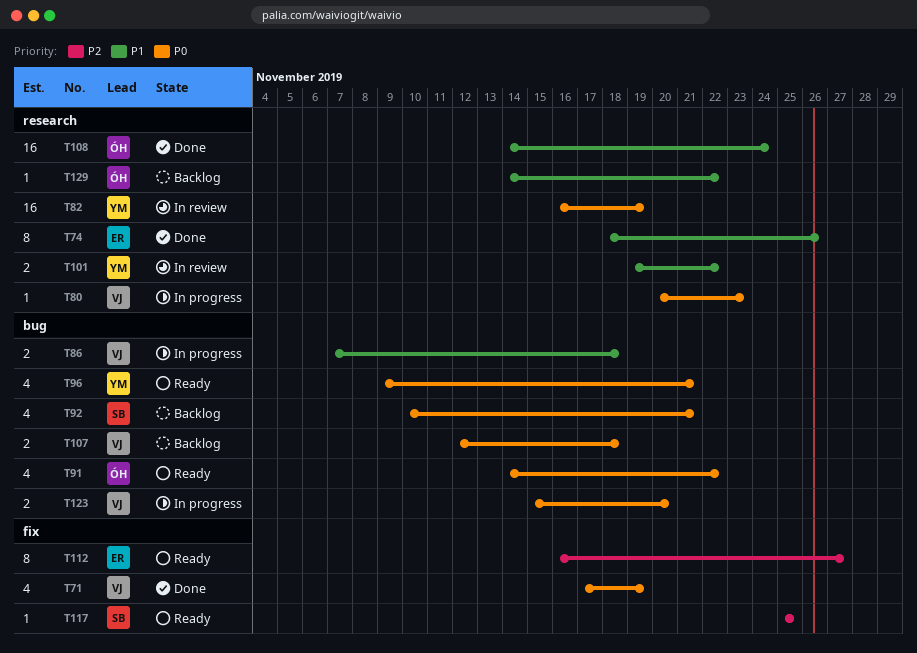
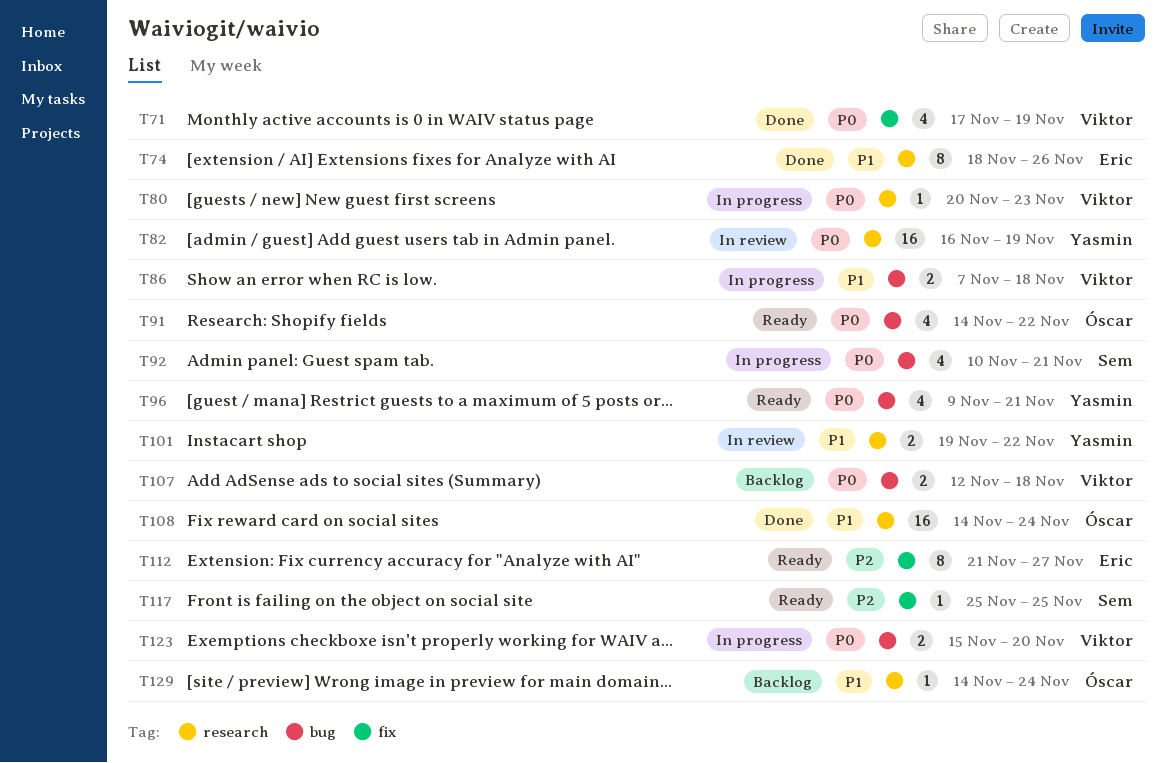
T92, status: Backlog -> In progress
T112, start: Nov 16 -> Nov 21
T129, due: Nov 22 -> Nov 24

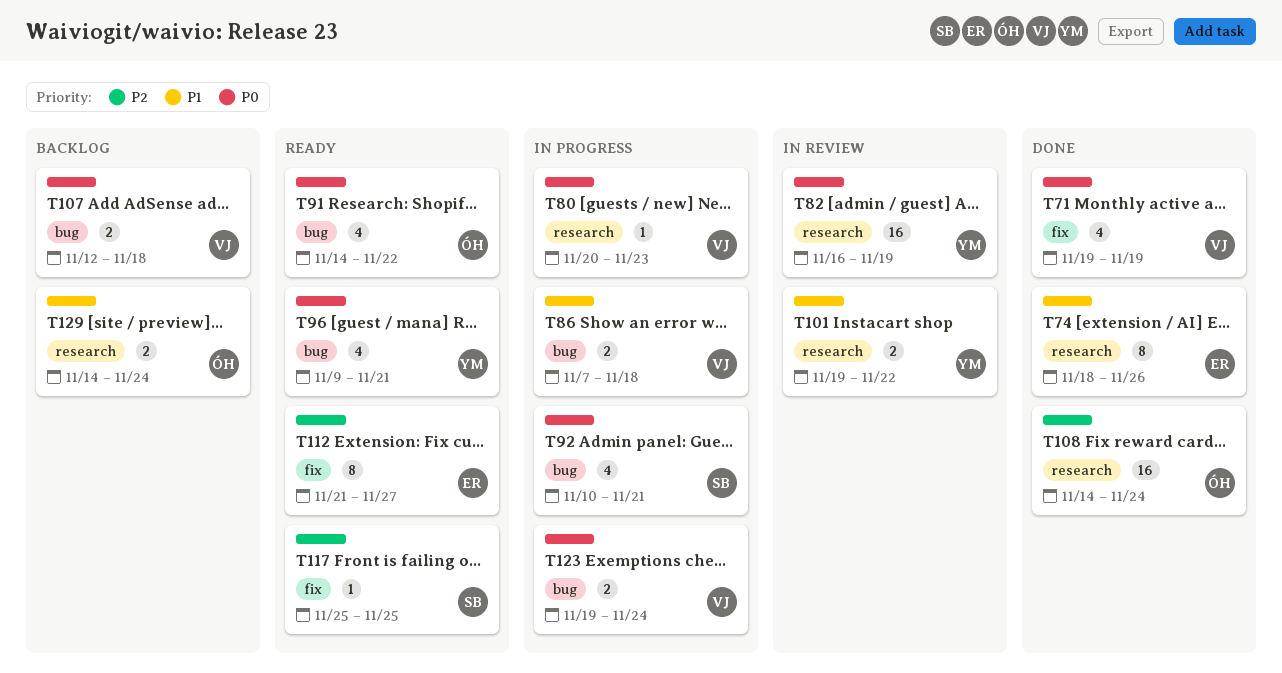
T71, start: Nov 17 -> Nov 19
T108, priority: P1 -> P2
T123, start: Nov 15 -> Nov 19
T123, due: Nov 20 -> Nov 24
T129, estimate: 1 -> 2

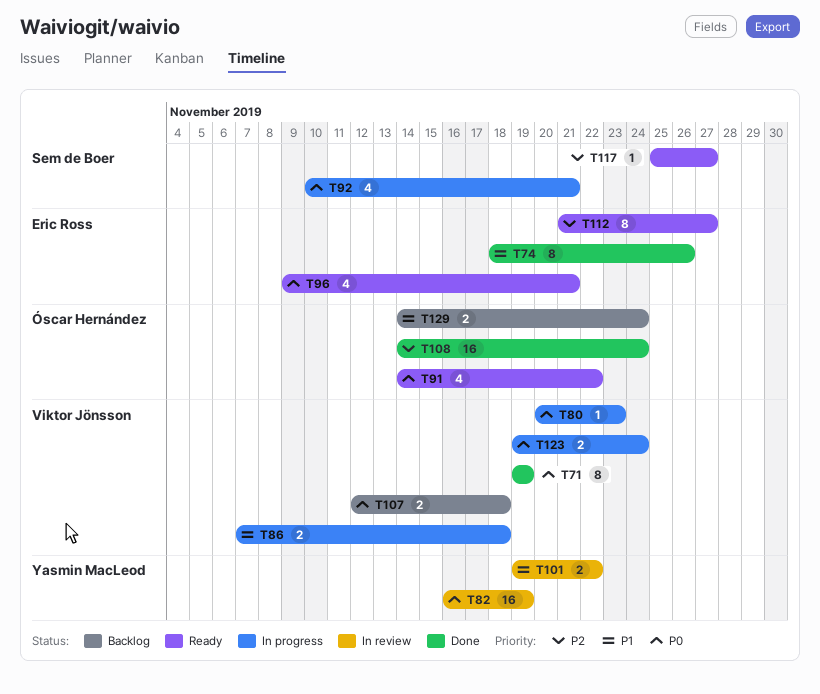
T71, estimate: 4 -> 8
T96, owner: Yasmin MacLeod -> Eric Ross
T117, due: Nov 25 -> Nov 27

